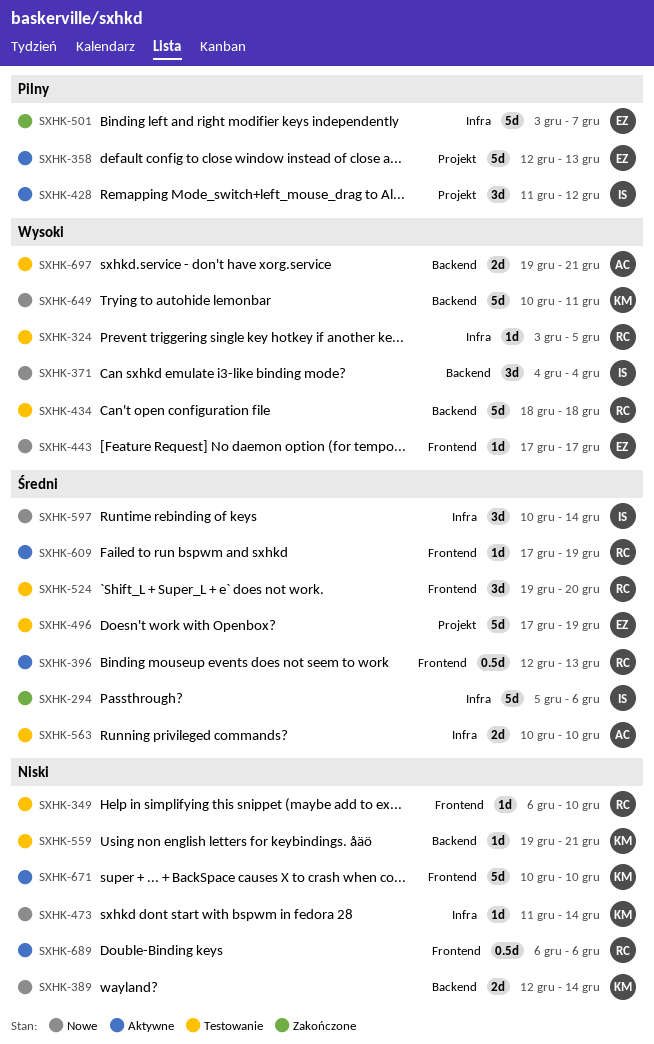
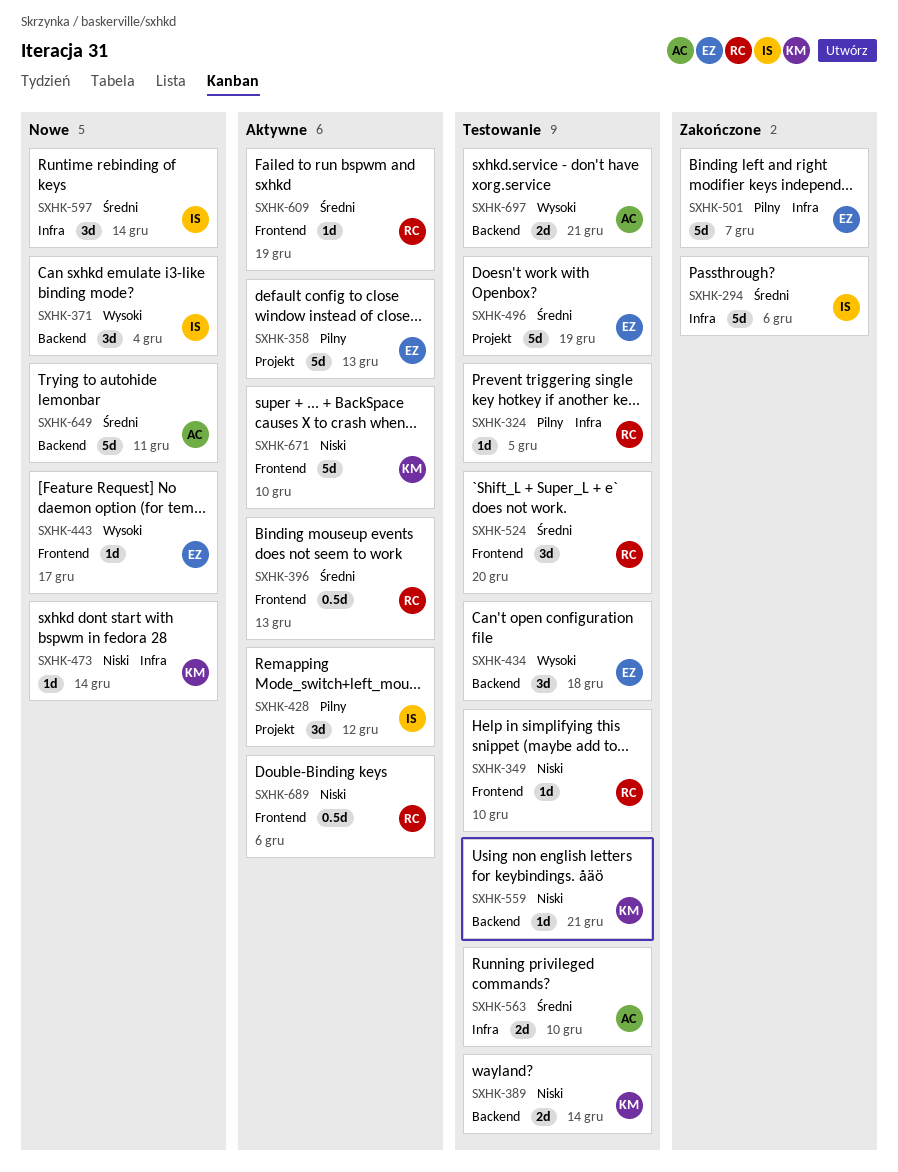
SXHK-324, priority: Wysoki -> Pilny
SXHK-389, status: Nowe -> Testowanie
SXHK-434, owner: RC -> EZ
SXHK-434, estimate: 5d -> 3d
SXHK-649, owner: KM -> AC
SXHK-649, priority: Wysoki -> Średni

